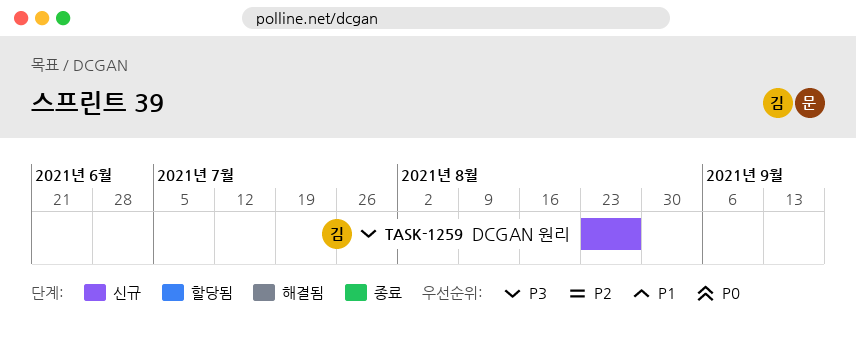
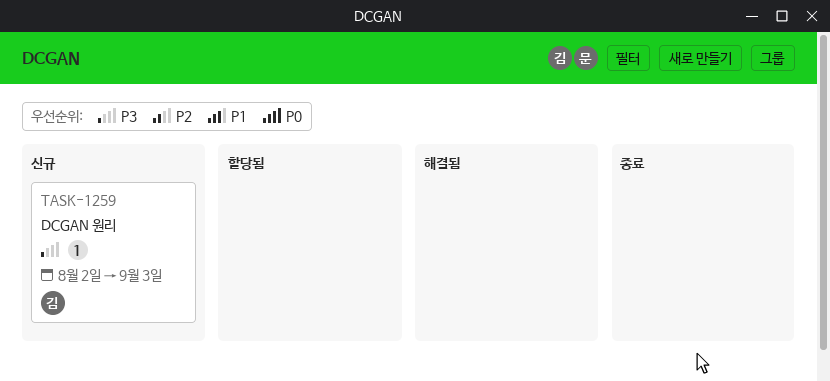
TASK-1259, start: Aug 23 -> Aug 2
TASK-1259, due: Aug 27 -> Sep 3

